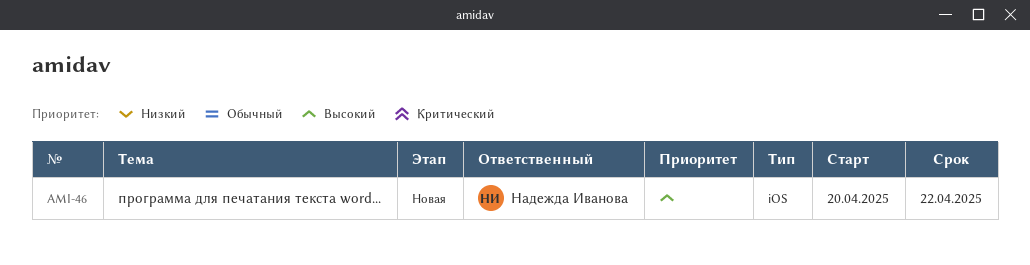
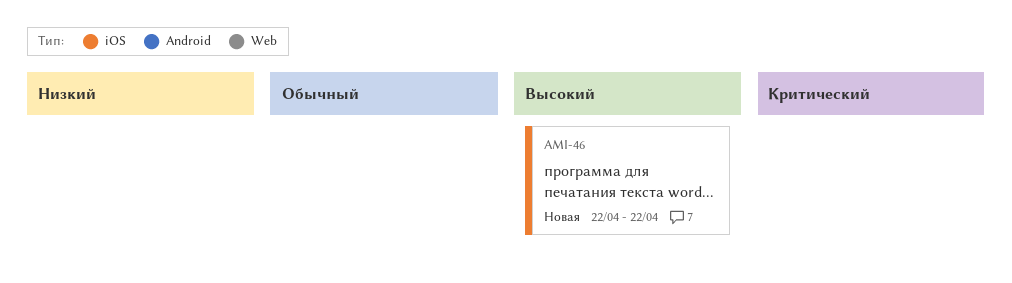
AMI-46, start: Apr 20 -> Apr 22

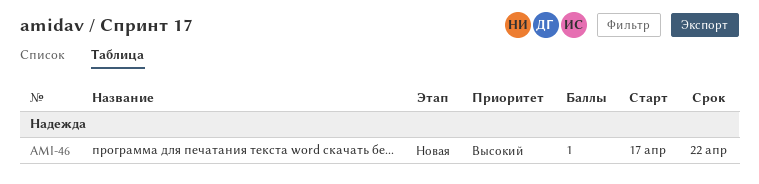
AMI-46, start: Apr 22 -> Apr 17

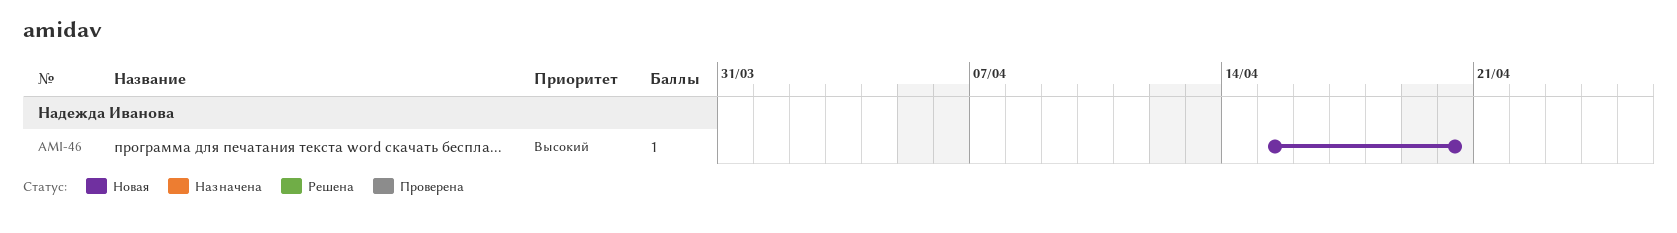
AMI-46, start: Apr 17 -> Apr 15
AMI-46, due: Apr 22 -> Apr 20

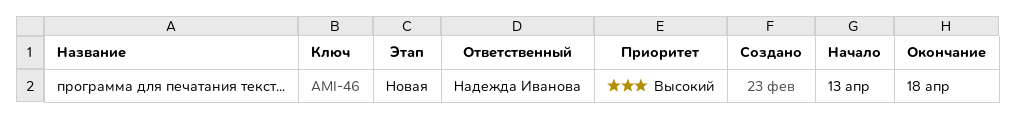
AMI-46, start: Apr 15 -> Apr 13
AMI-46, due: Apr 20 -> Apr 18

